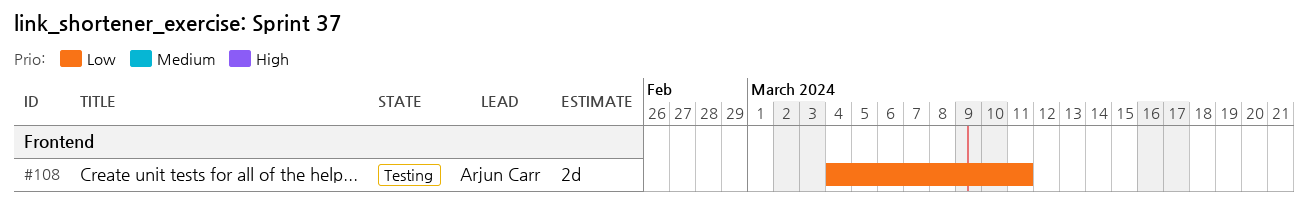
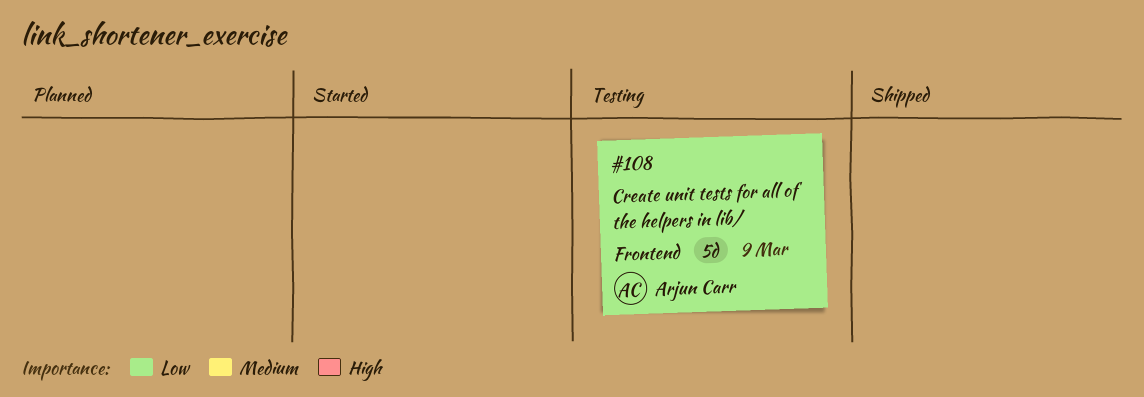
#108, estimate: 2d -> 5d
#108, due: Mar 11 -> Mar 9

